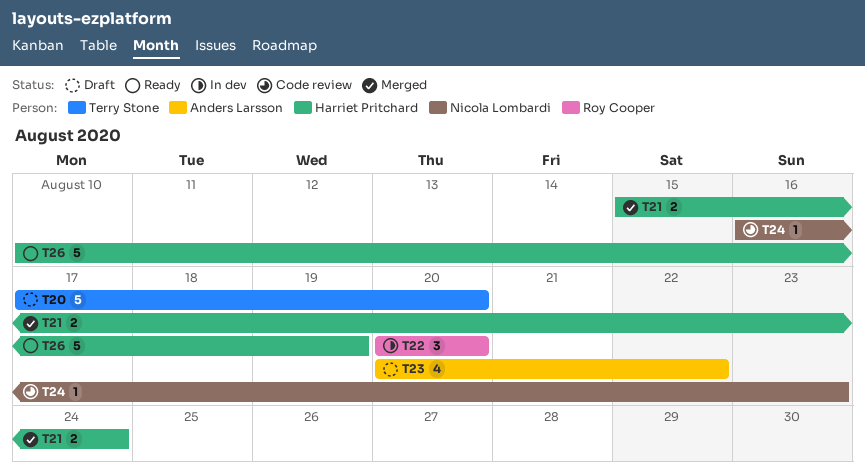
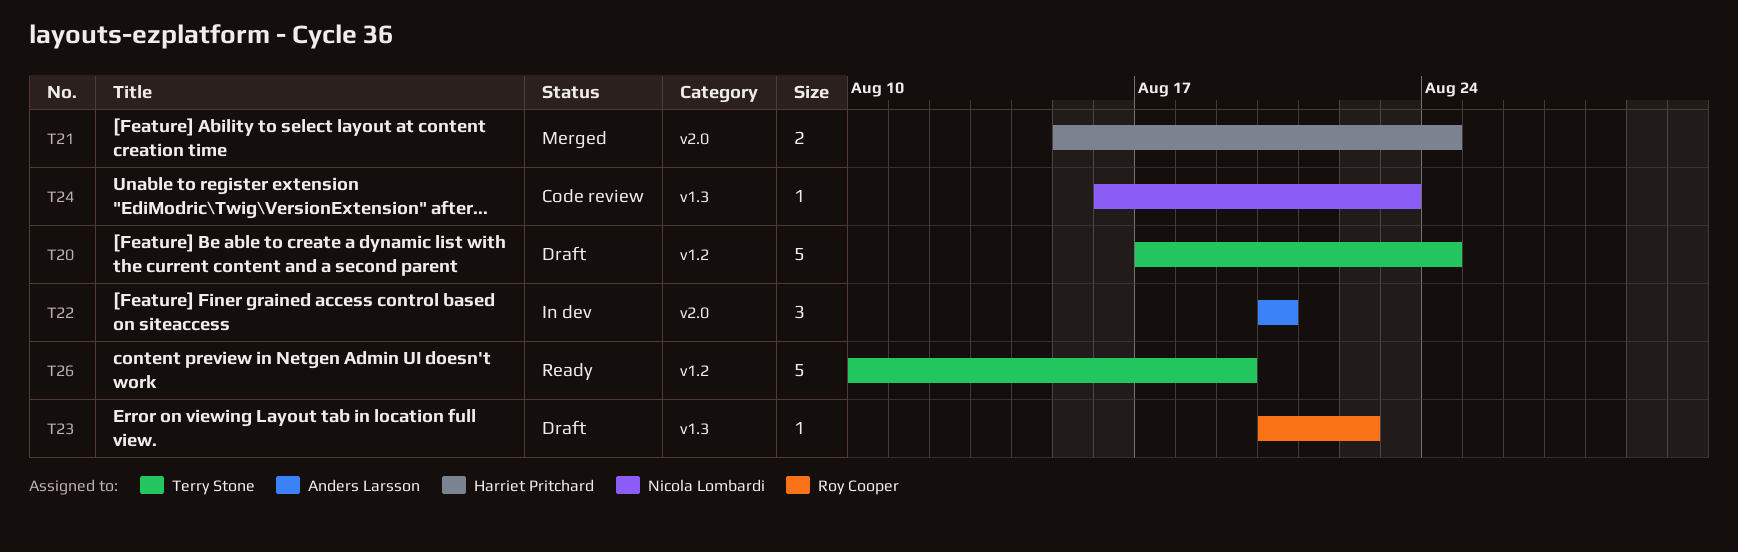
T20, due: Aug 20 -> Aug 24
T22, owner: Roy Cooper -> Anders Larsson
T23, owner: Anders Larsson -> Roy Cooper
T23, estimate: 4 -> 1
T26, owner: Harriet Pritchard -> Terry Stone

